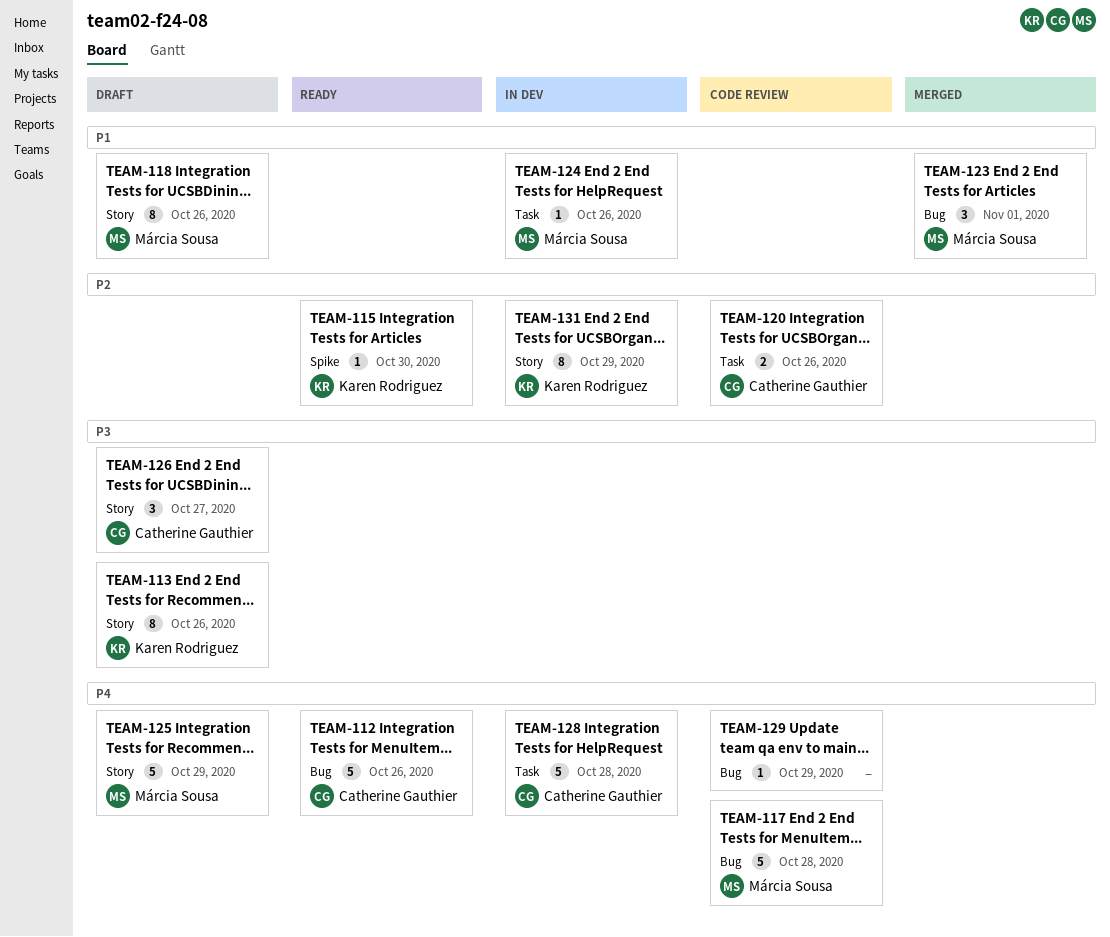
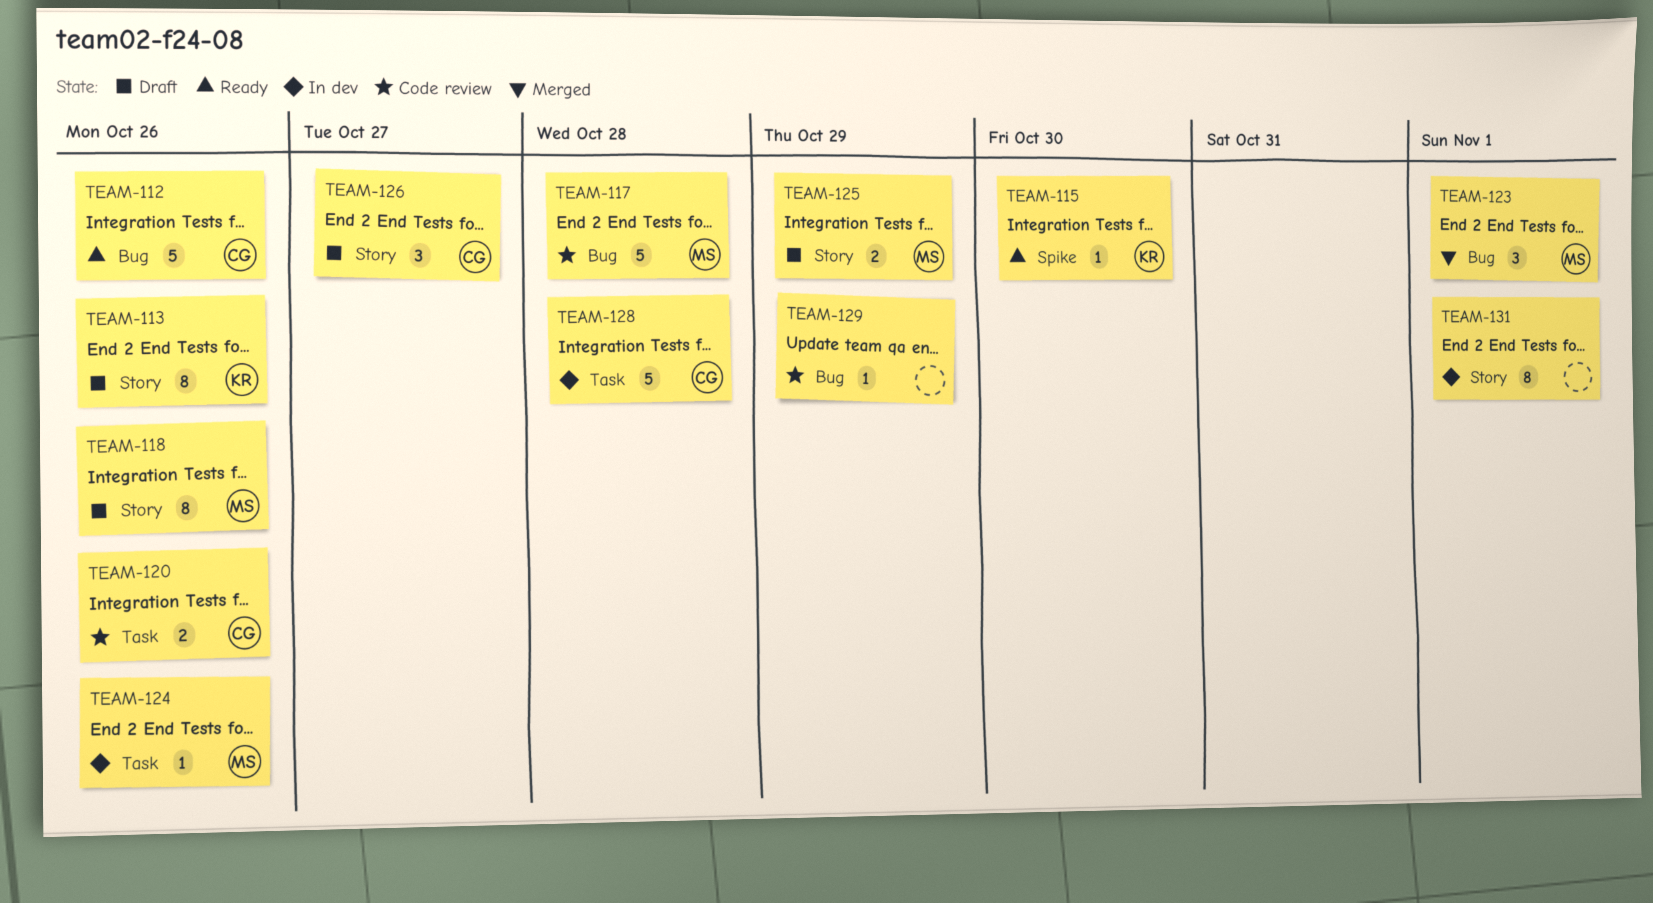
TEAM-125, estimate: 5 -> 2
TEAM-131, owner: Karen Rodriguez -> none
TEAM-131, due: Oct 29 -> Nov 1

